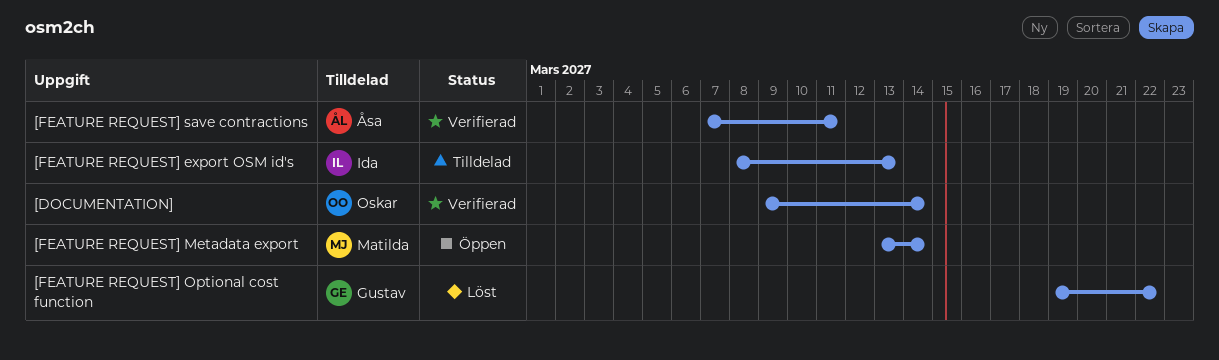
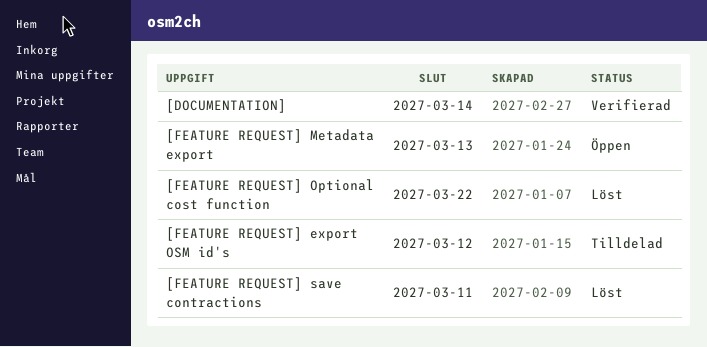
[FEATURE REQUEST] export OSM id's, due: Mar 13 -> Mar 12
[FEATURE REQUEST] Metadata export, due: Mar 14 -> Mar 13
[FEATURE REQUEST] save contractions, status: Verifierad -> Löst

